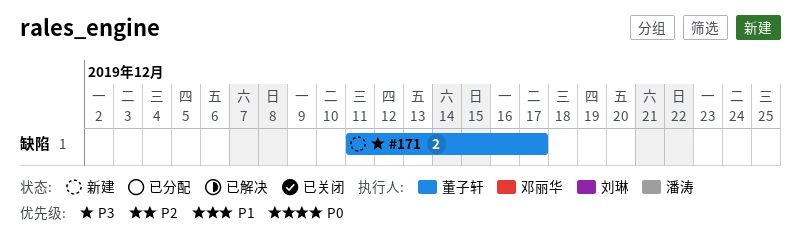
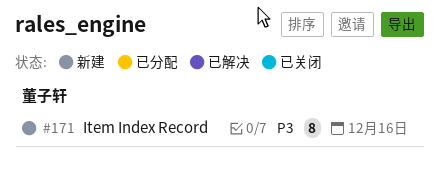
#171, estimate: 2 -> 8
#171, due: Dec 17 -> Dec 16

